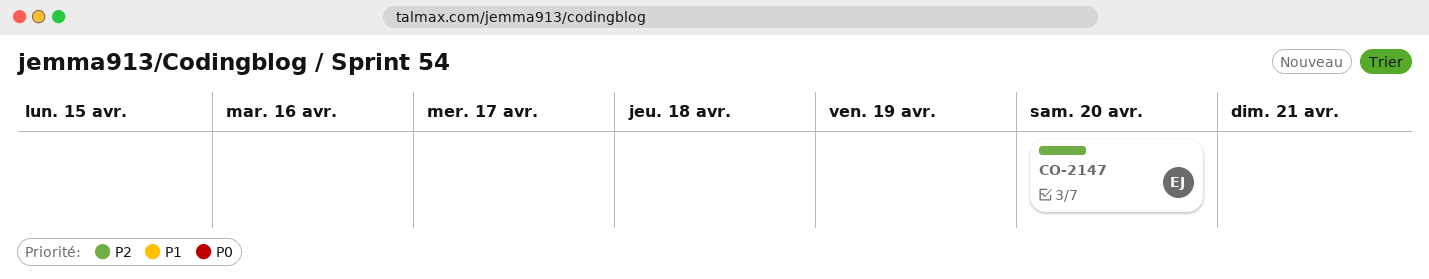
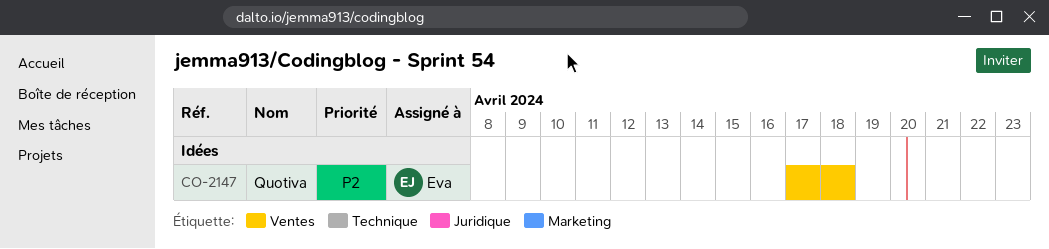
CO-2147, due: Apr 20 -> Apr 18

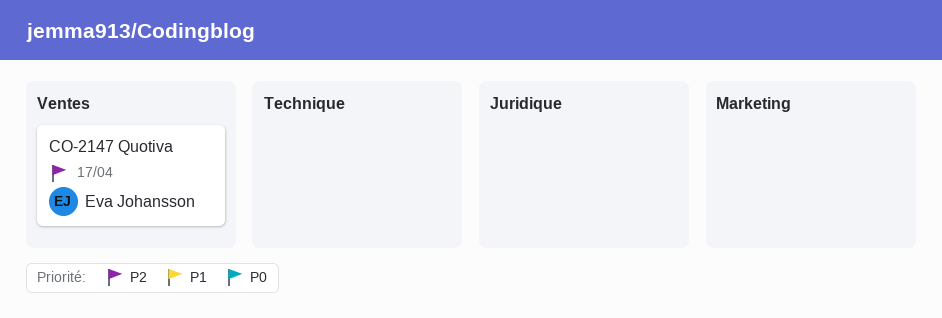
CO-2147, due: Apr 18 -> Apr 17

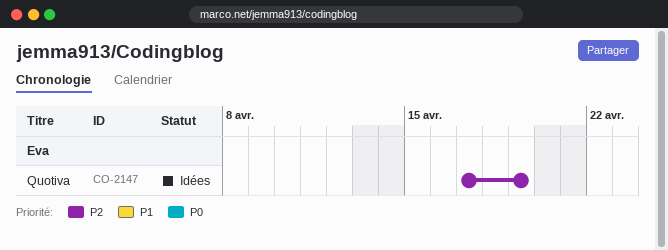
CO-2147, due: Apr 17 -> Apr 19

